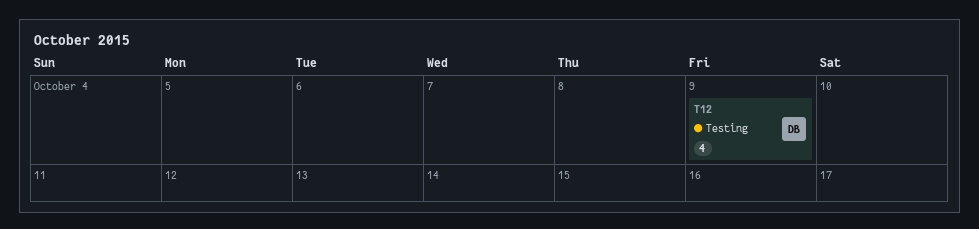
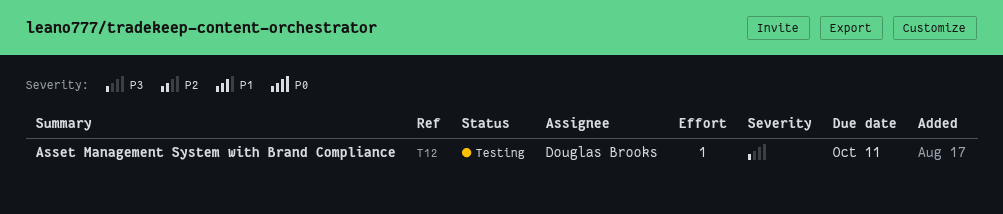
T12, estimate: 4 -> 1
T12, due: Oct 9 -> Oct 11

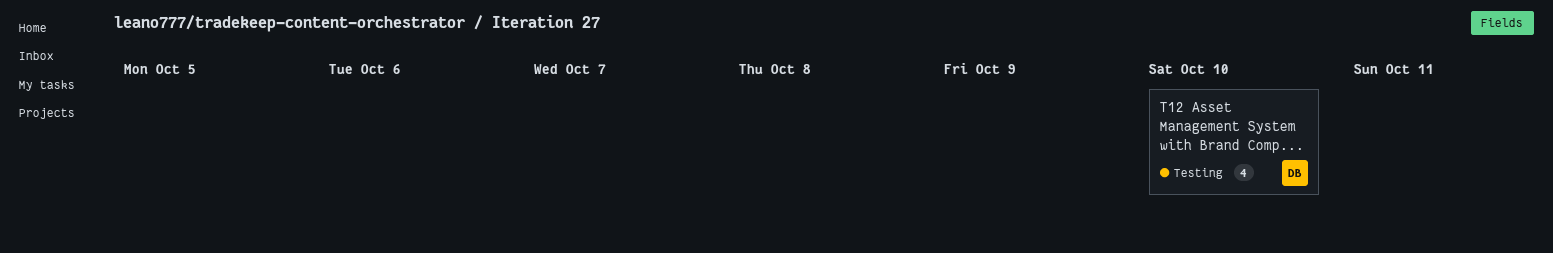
T12, estimate: 1 -> 4
T12, due: Oct 11 -> Oct 10

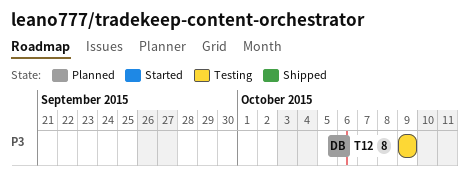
T12, estimate: 4 -> 8
T12, due: Oct 10 -> Oct 9

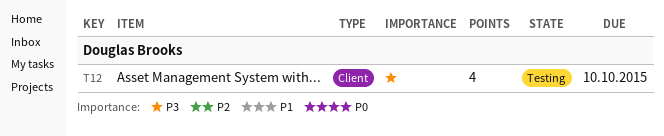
T12, estimate: 8 -> 4
T12, due: Oct 9 -> Oct 10

